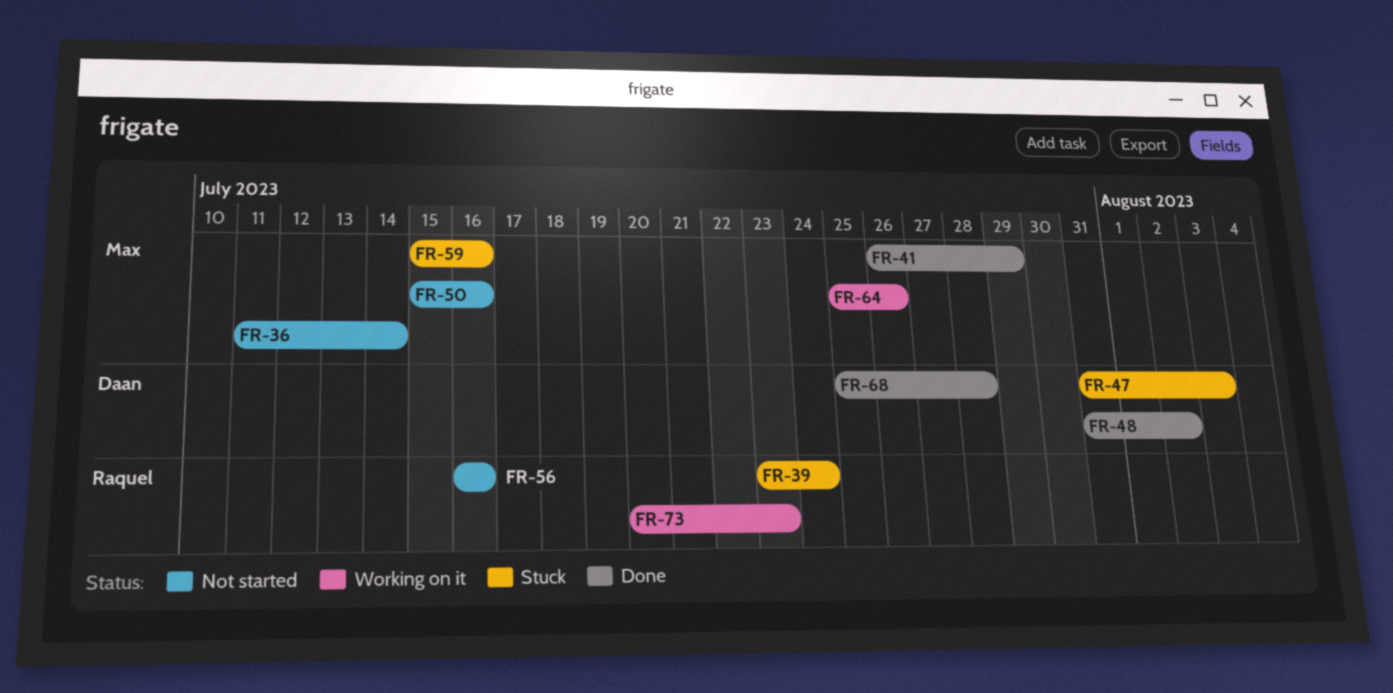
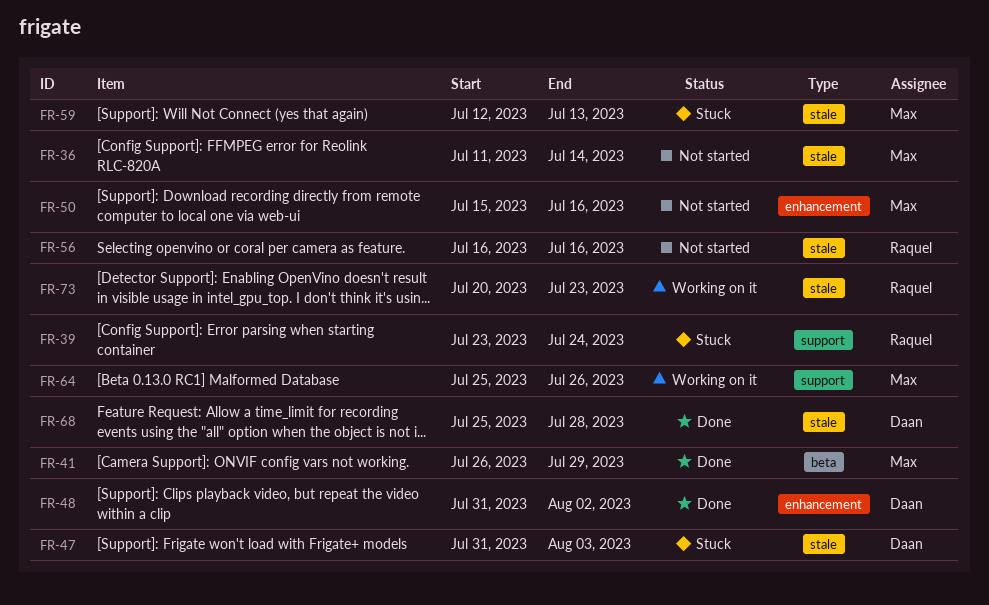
FR-59, start: Jul 15 -> Jul 12
FR-59, due: Jul 16 -> Jul 13

